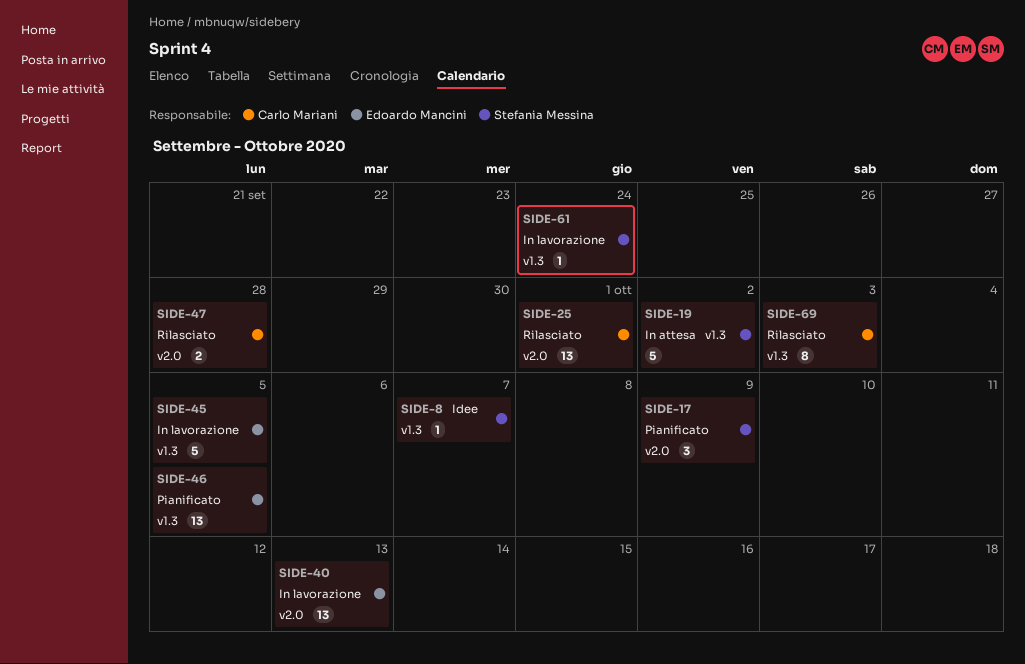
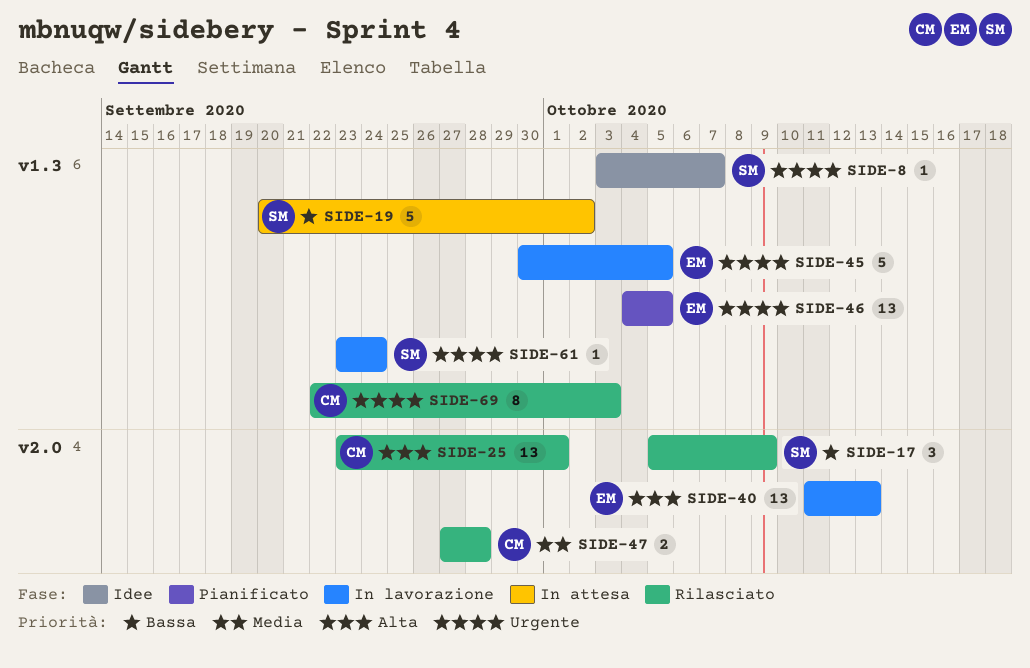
SIDE-17, status: Pianificato -> Rilasciato

